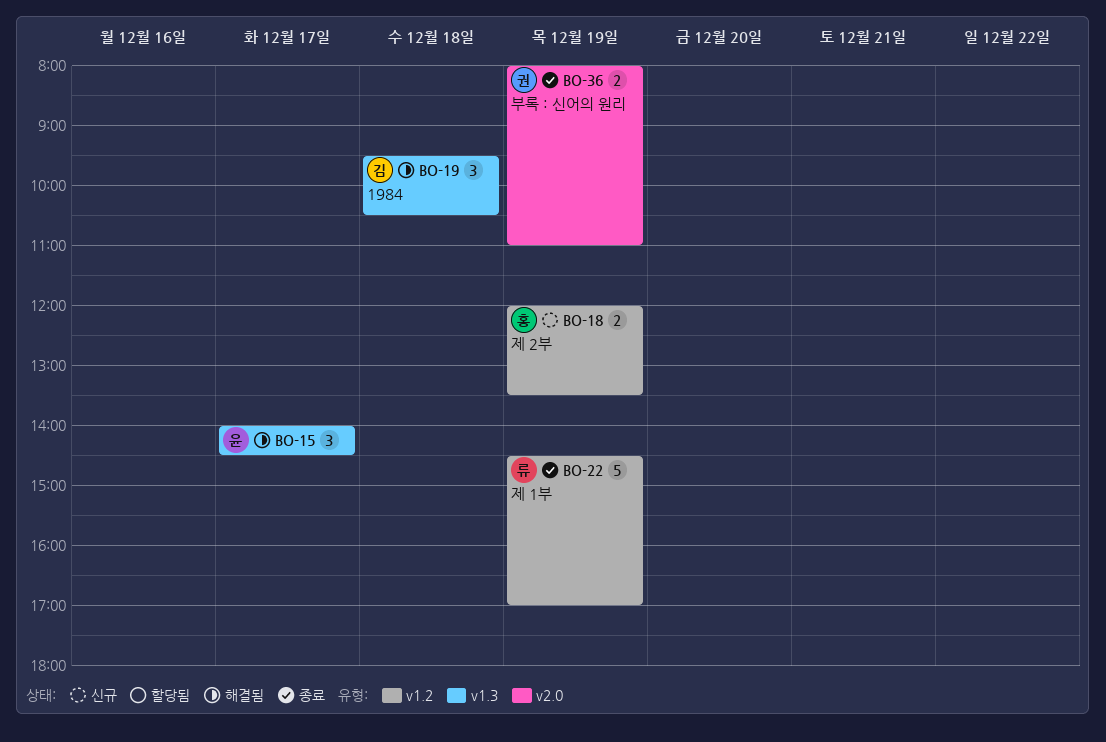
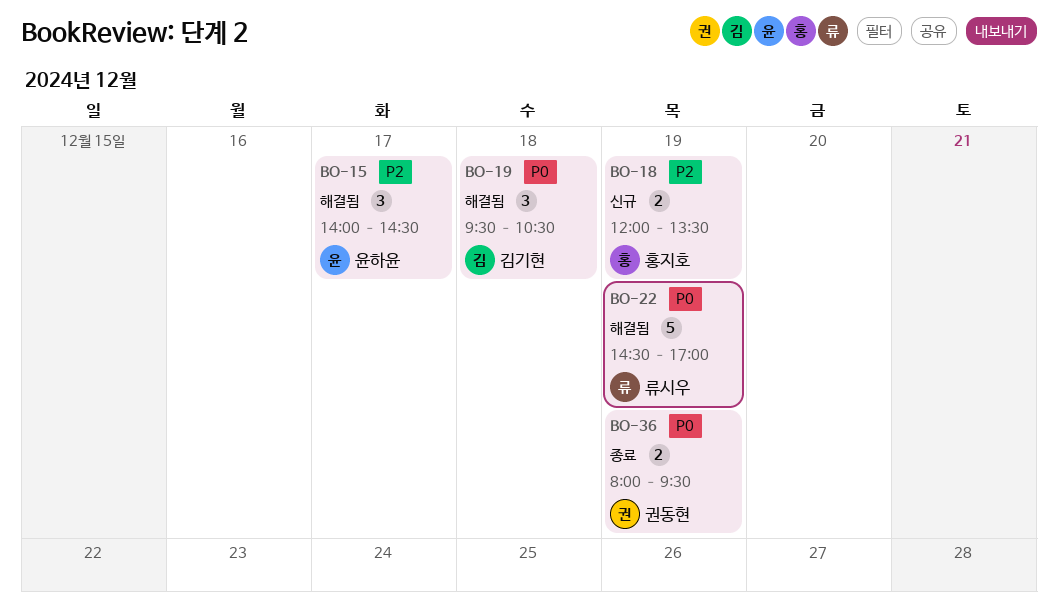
BO-22, status: 종료 -> 해결됨
BO-36, ends: 11:00 -> 09:30

